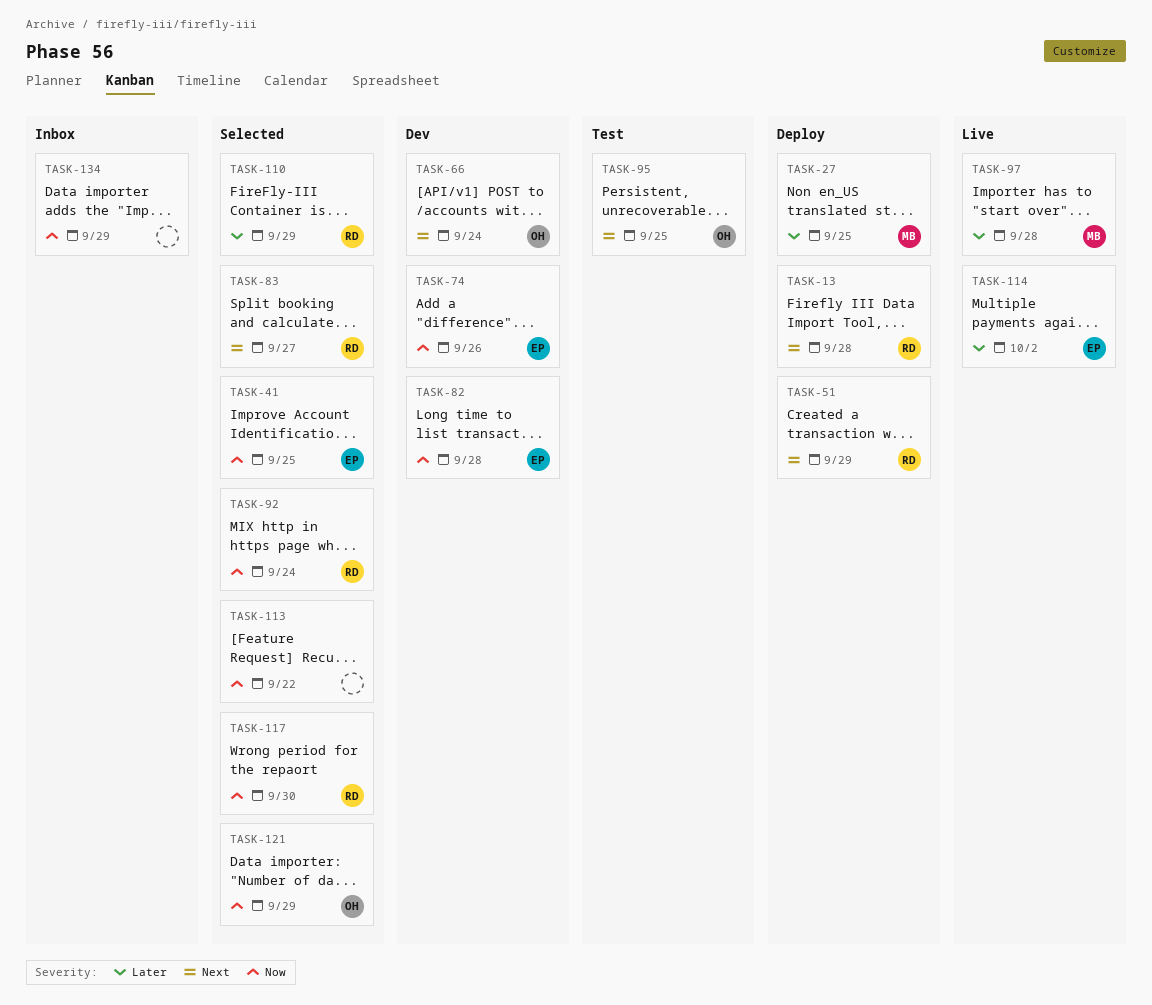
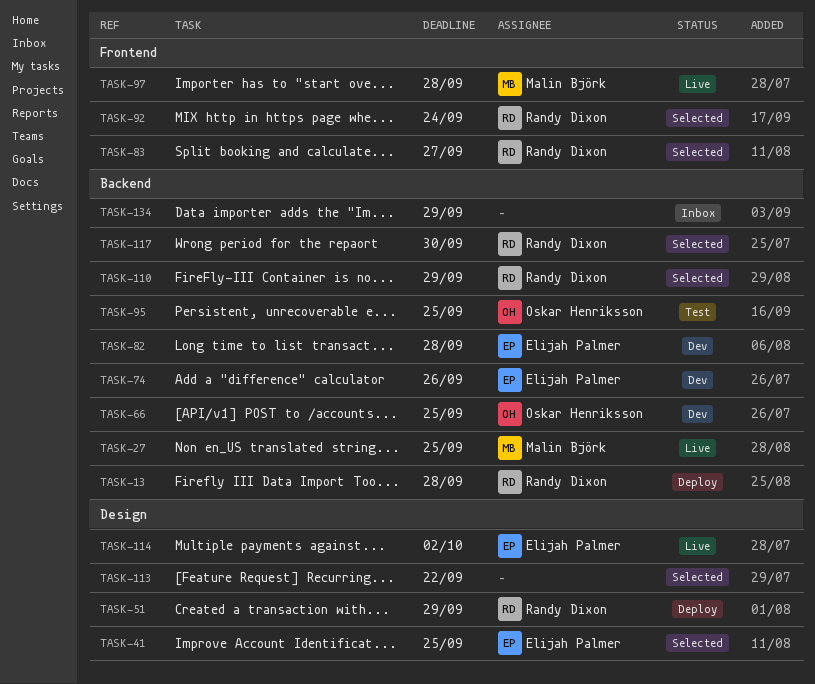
TASK-27, status: Deploy -> Live
TASK-66, due: Sep 24 -> Sep 25
TASK-121: present -> none

